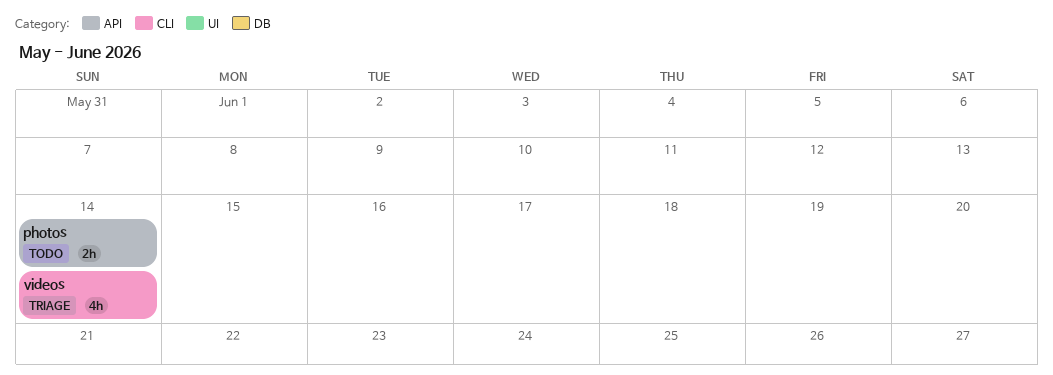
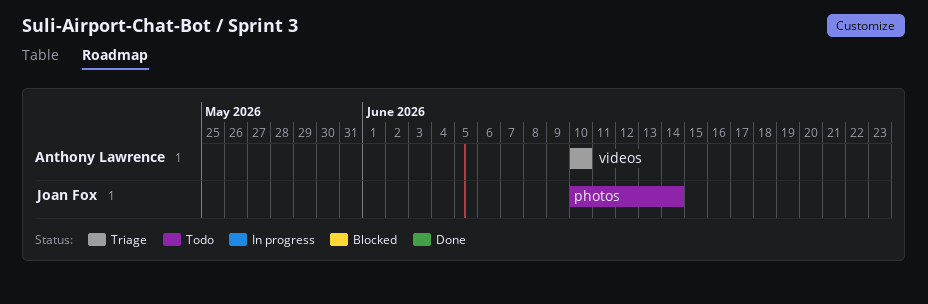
videos, due: Jun 14 -> Jun 10

